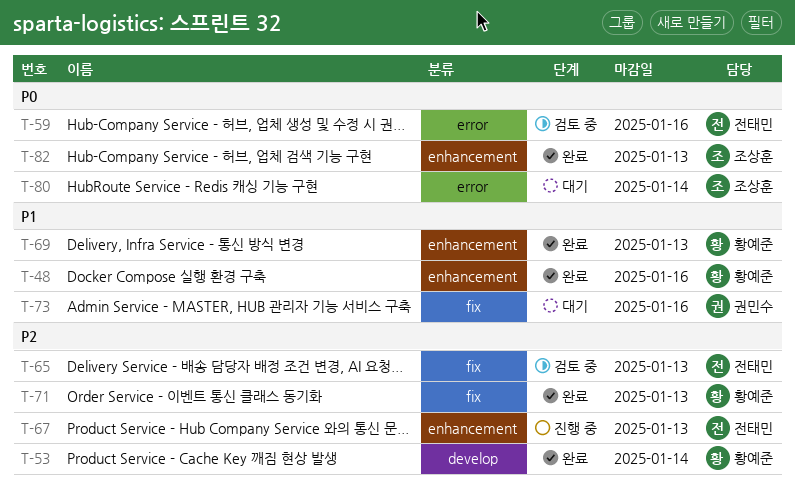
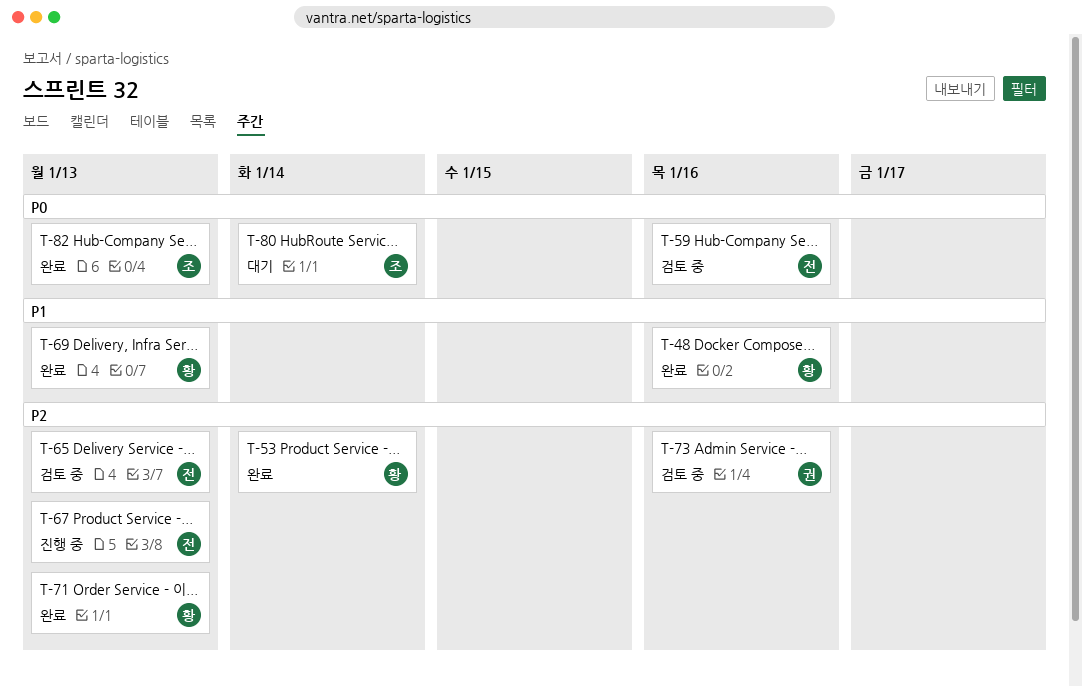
T-73, status: 대기 -> 검토 중
T-73, priority: P1 -> P2

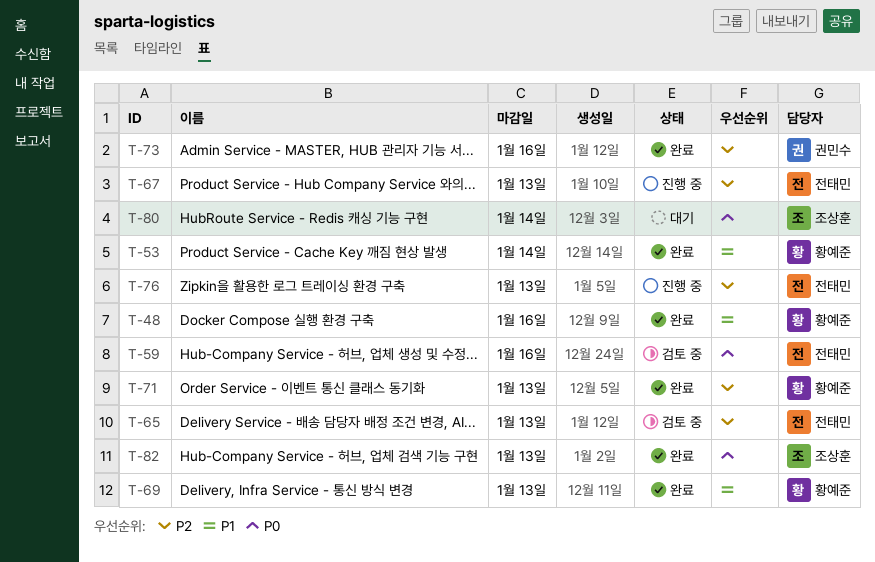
T-53, priority: P2 -> P1
T-73, status: 검토 중 -> 완료
T-76: none -> present

